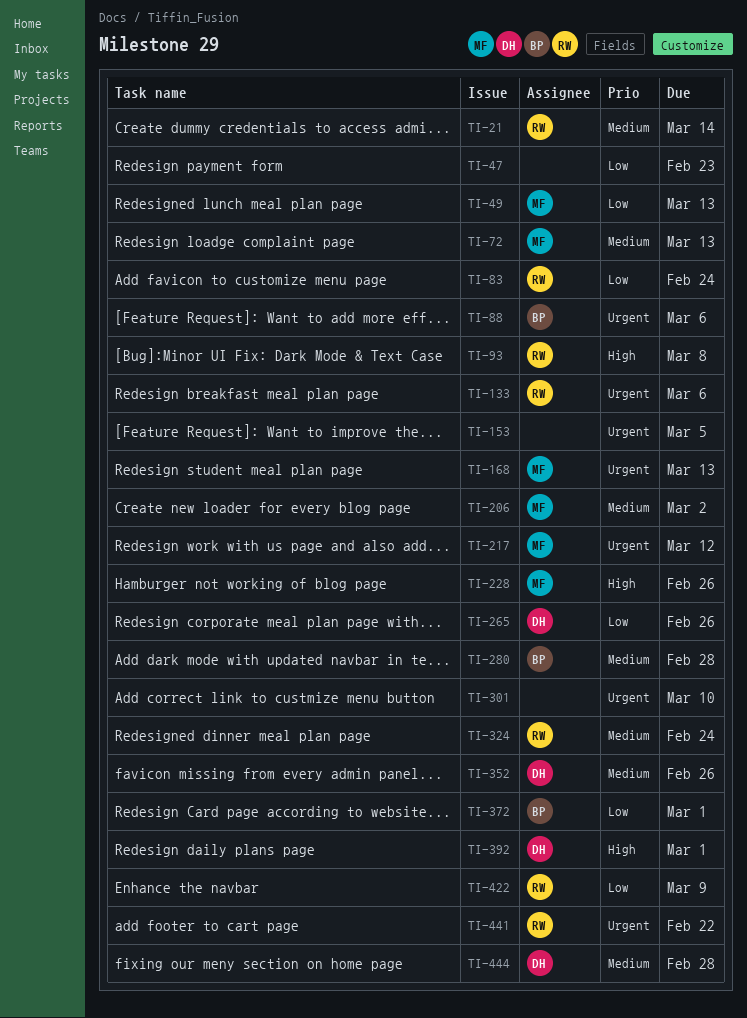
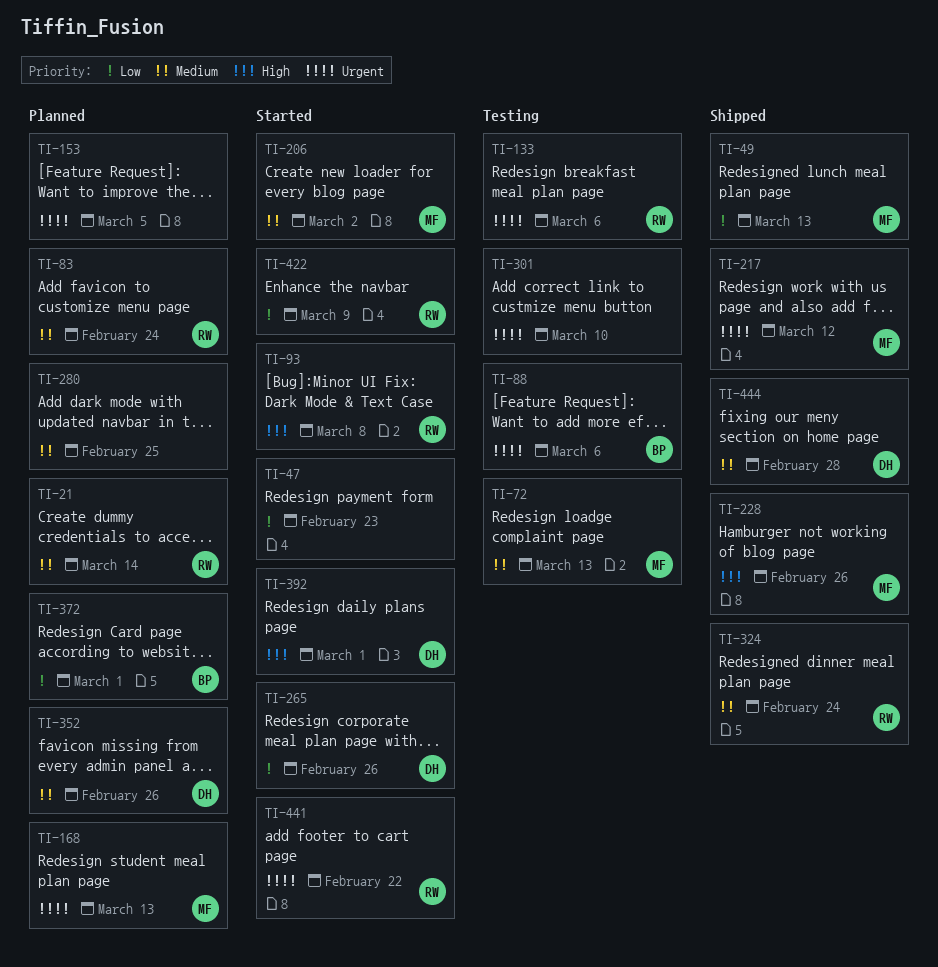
TI-83, priority: Low -> Medium
TI-280, owner: BP -> none
TI-280, due: Feb 28 -> Feb 25

